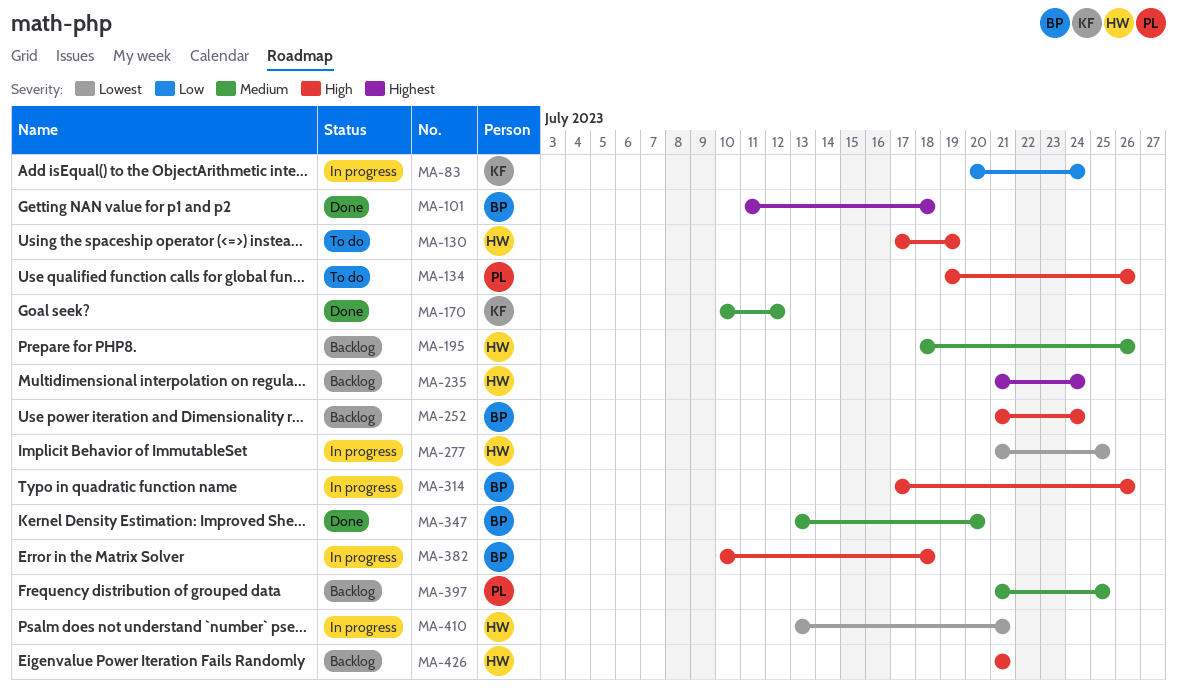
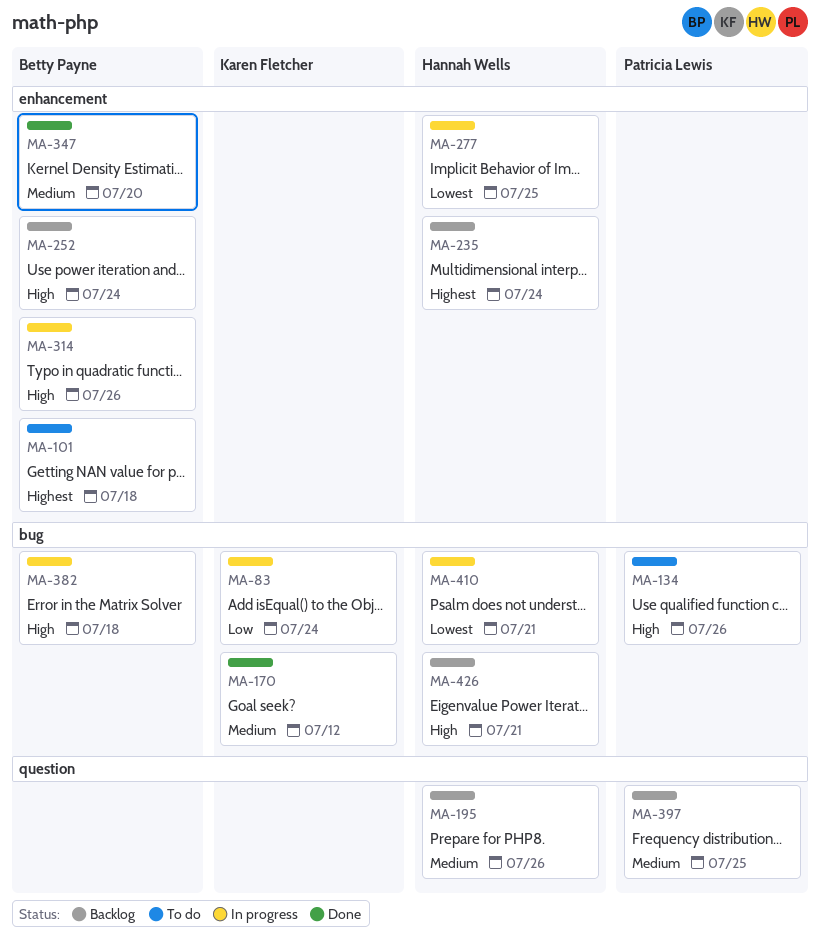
MA-101, status: Done -> To do
MA-130: present -> none

